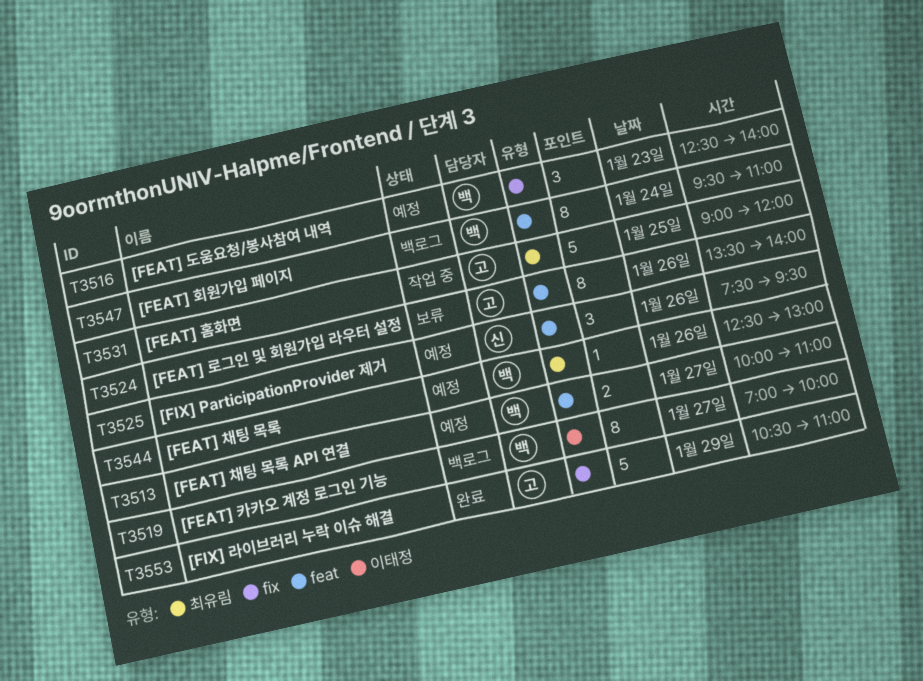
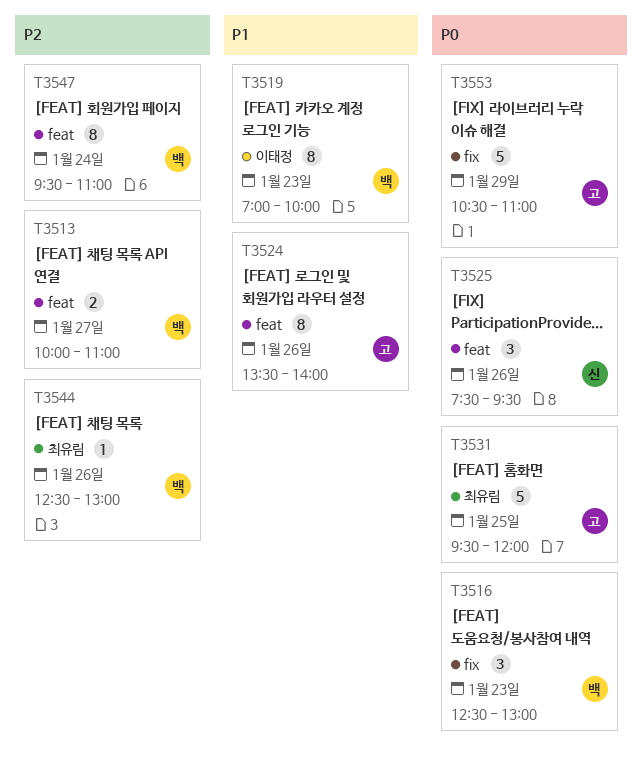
T3516, ends: 14:00 -> 13:00
T3519, day: Jan 27 -> Jan 23
T3531, begins: 09:00 -> 09:30

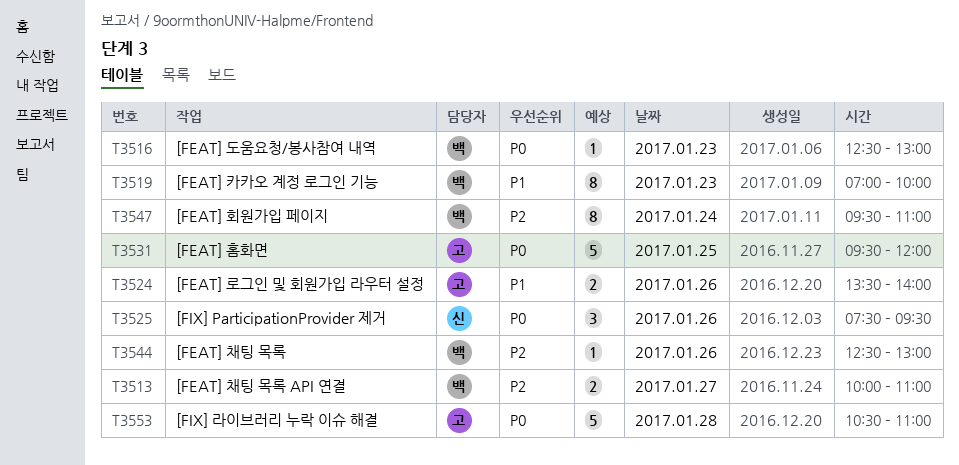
T3516, estimate: 3 -> 1
T3524, estimate: 8 -> 2
T3553, day: Jan 29 -> Jan 28

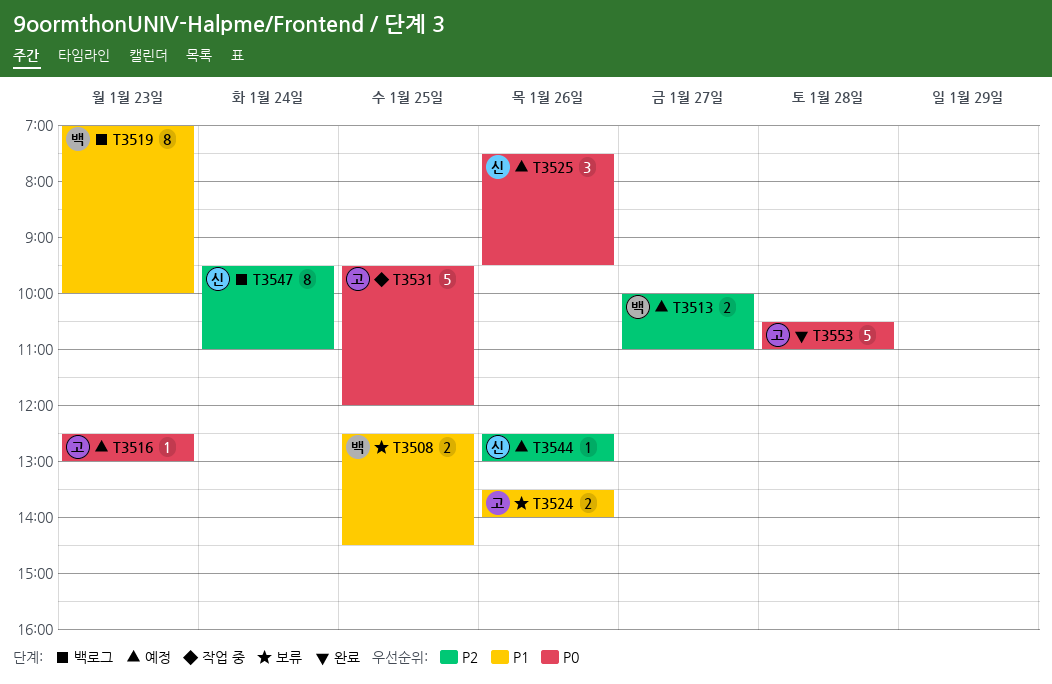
T3508: none -> present
T3516, owner: 백 -> 고
T3544, owner: 백 -> 신
T3547, owner: 백 -> 신

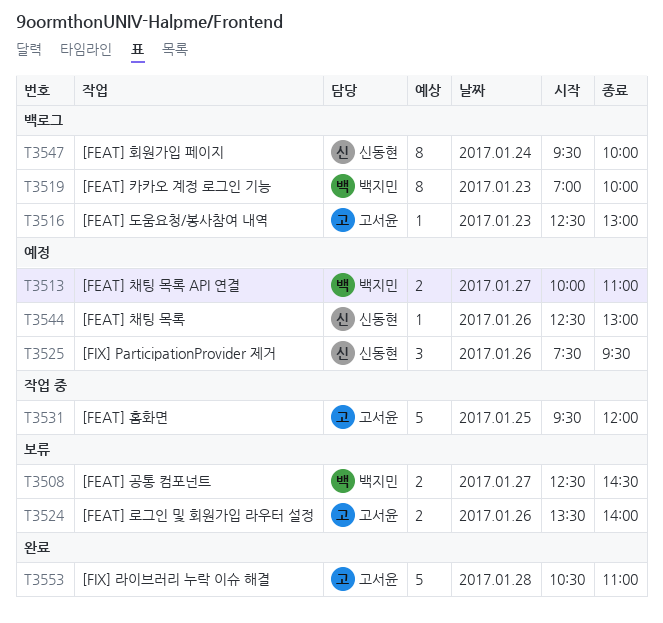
T3508, day: Jan 25 -> Jan 27
T3516, status: 예정 -> 백로그
T3547, ends: 11:00 -> 10:00

